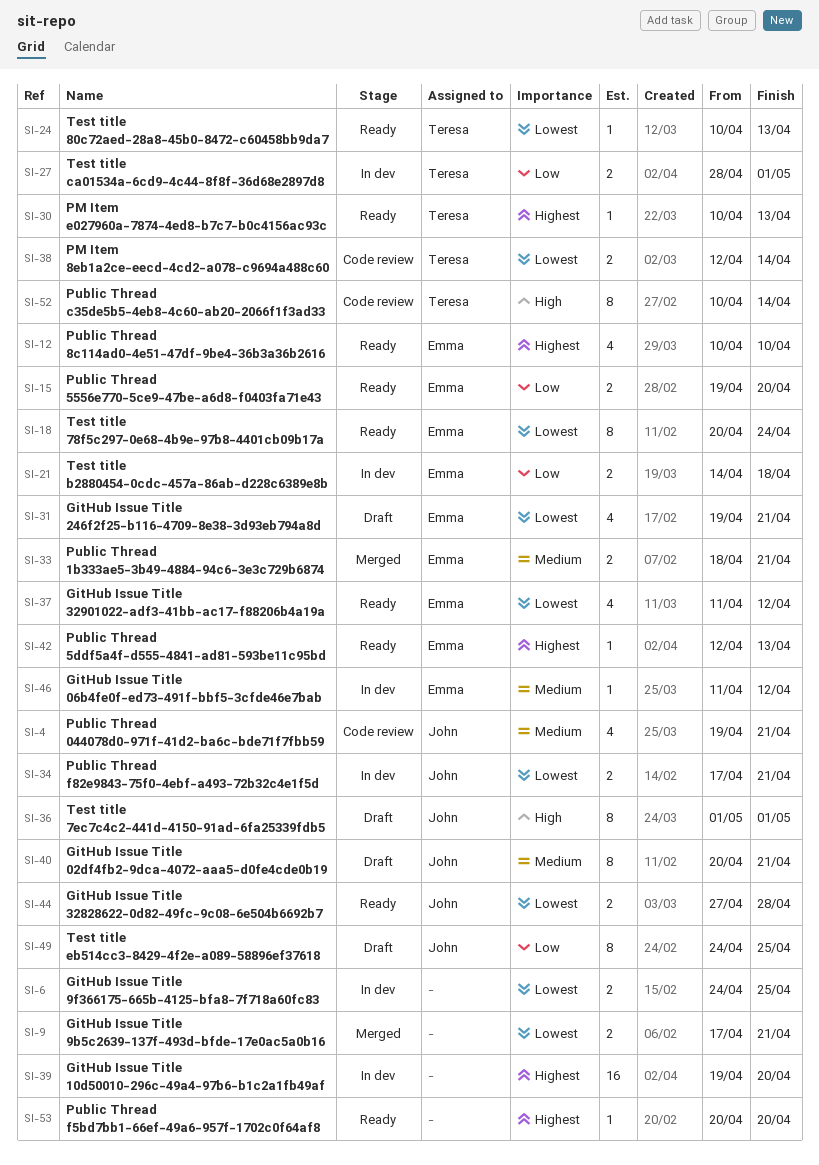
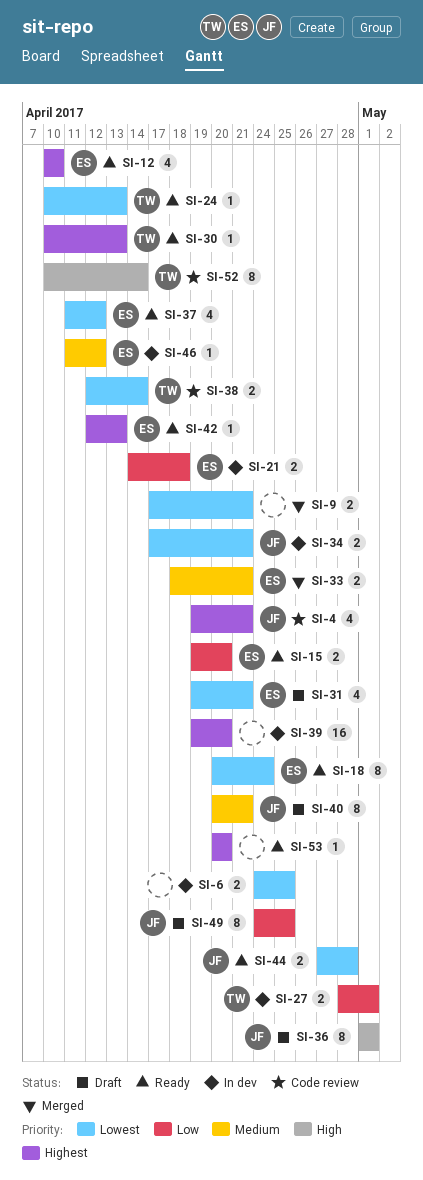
SI-4, priority: Medium -> Highest

